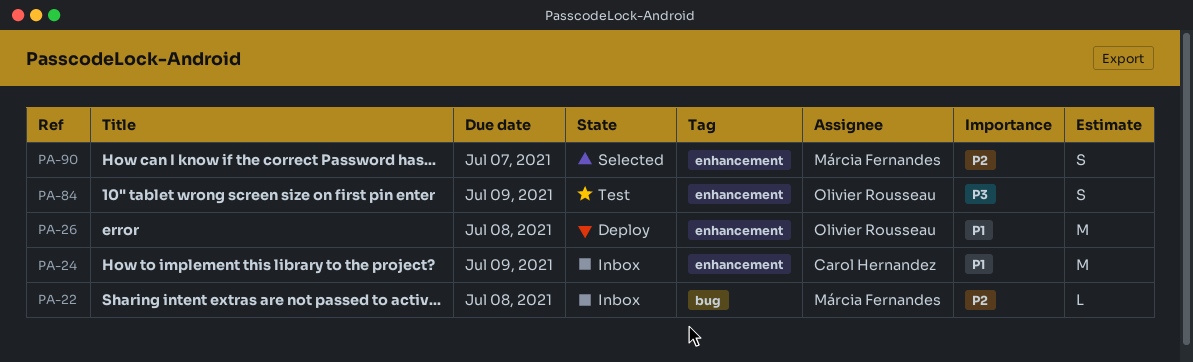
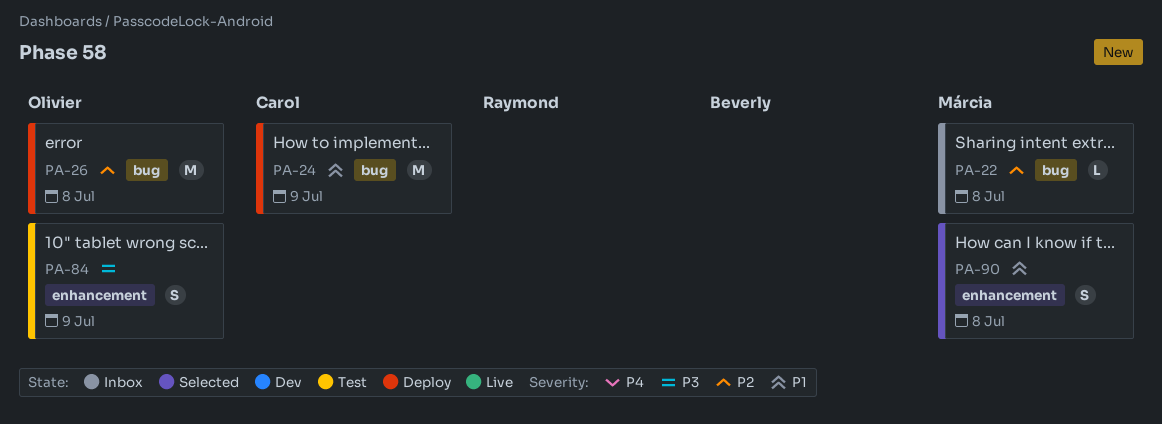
PA-24, status: Inbox -> Deploy
PA-24, label: enhancement -> bug
PA-26, priority: P1 -> P2
PA-26, label: enhancement -> bug
PA-90, priority: P2 -> P1
PA-90, due: Jul 7 -> Jul 8

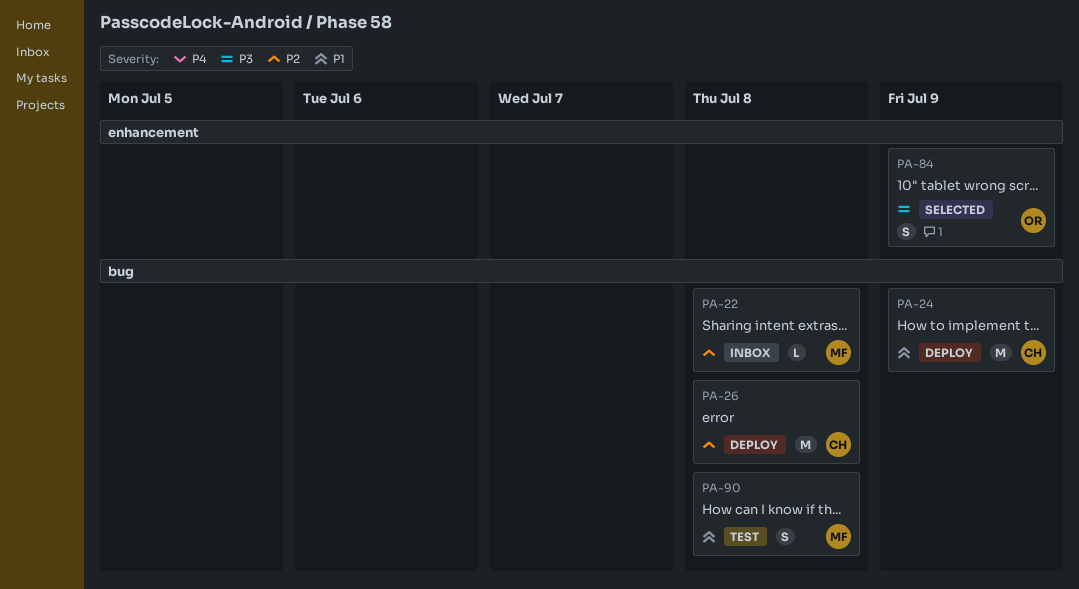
PA-26, owner: Olivier -> Carol
PA-84, status: Test -> Selected
PA-90, status: Selected -> Test
PA-90, label: enhancement -> bug

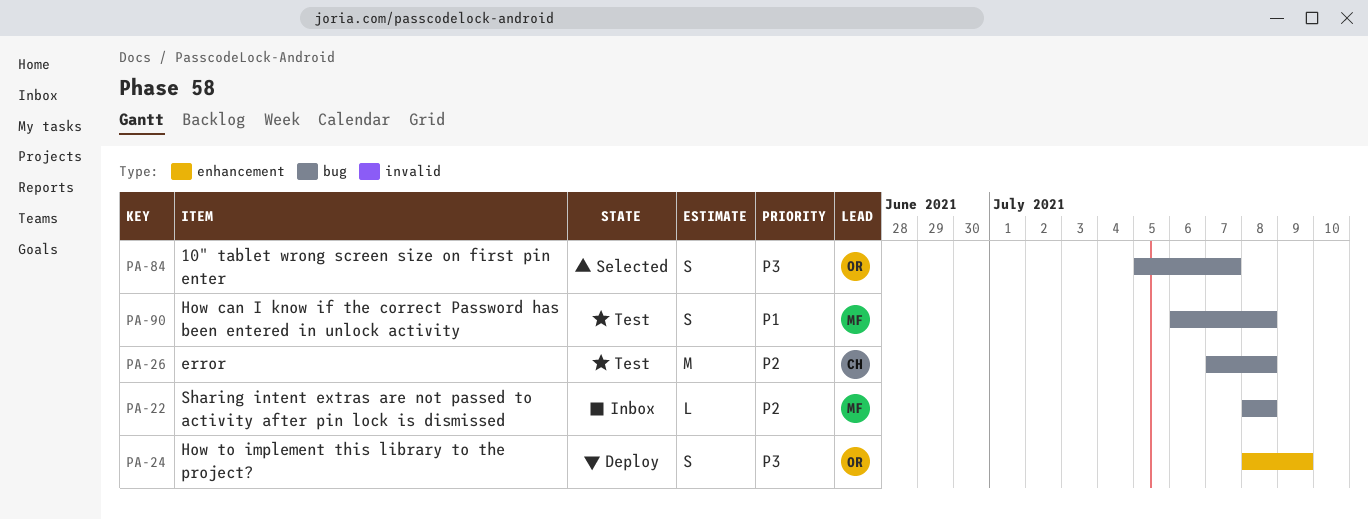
PA-24, owner: CH -> OR
PA-24, priority: P1 -> P3
PA-24, label: bug -> enhancement
PA-24, estimate: M -> S
PA-26, status: Deploy -> Test
PA-84, label: enhancement -> bug
PA-84, due: Jul 9 -> Jul 7

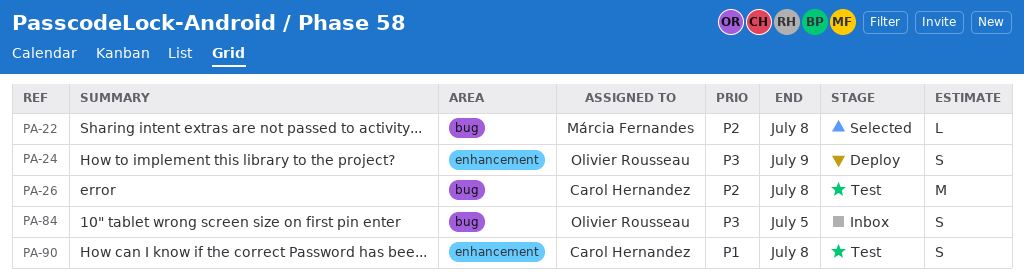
PA-22, status: Inbox -> Selected
PA-84, status: Selected -> Inbox
PA-84, due: Jul 7 -> Jul 5
PA-90, owner: Márcia Fernandes -> Carol Hernandez
PA-90, label: bug -> enhancement

